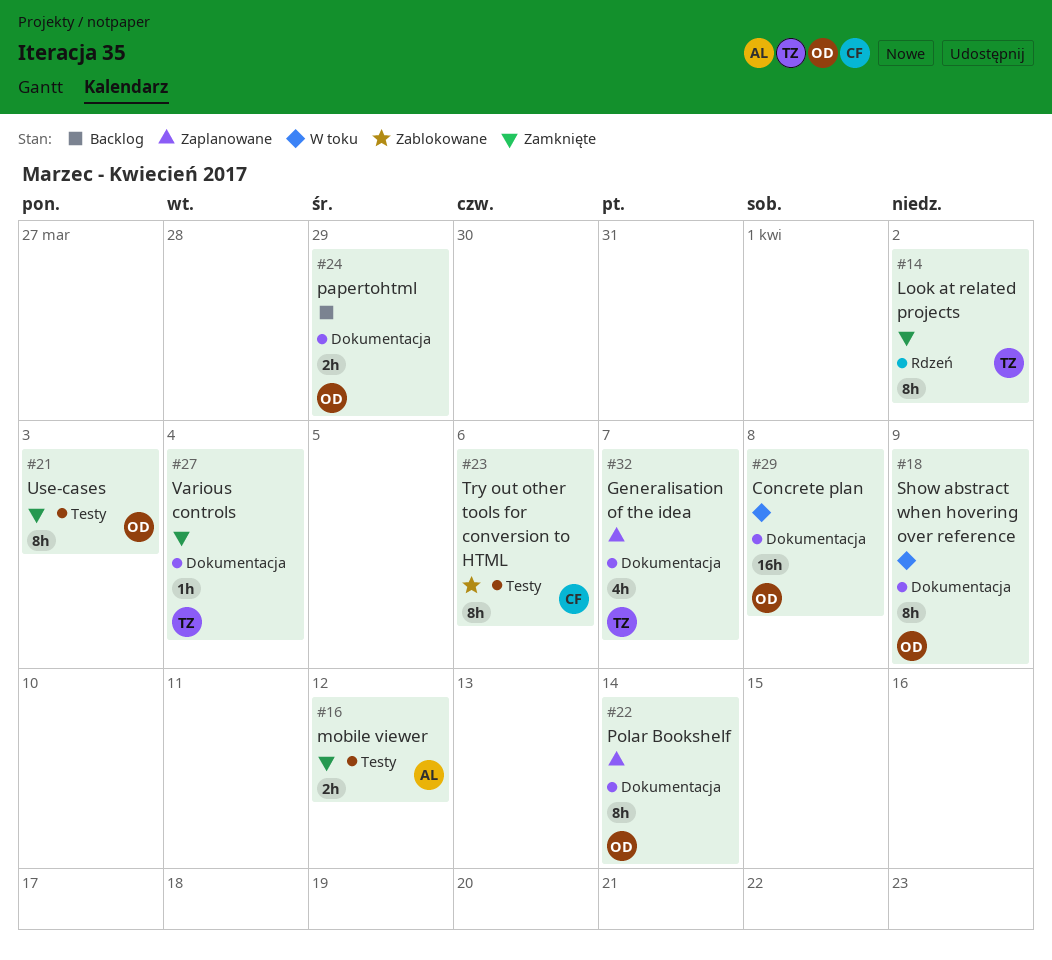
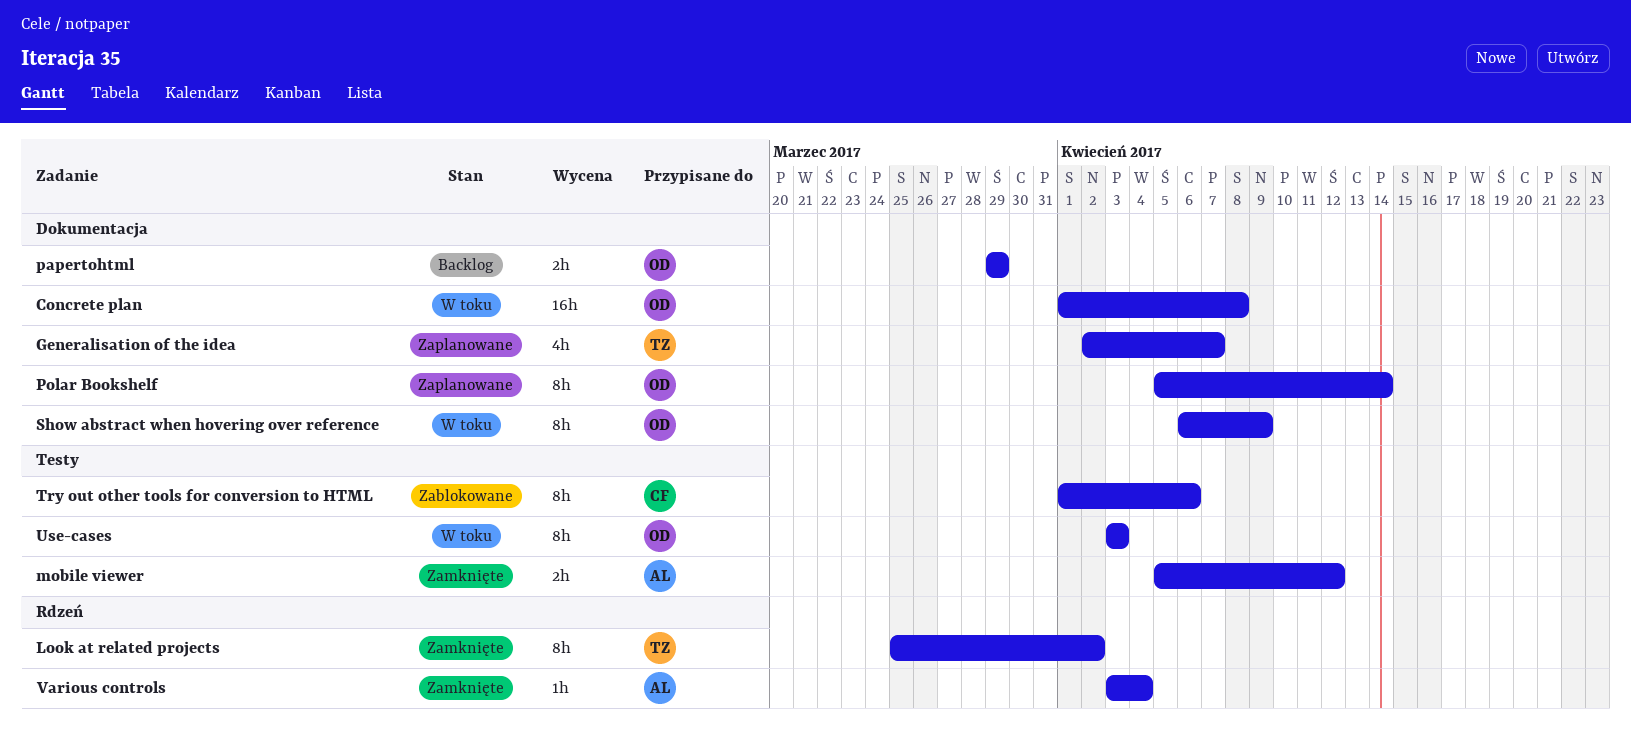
Use-cases, status: Zamknięte -> W toku
Various controls, owner: TZ -> AL
Various controls, label: Dokumentacja -> Rdzeń

